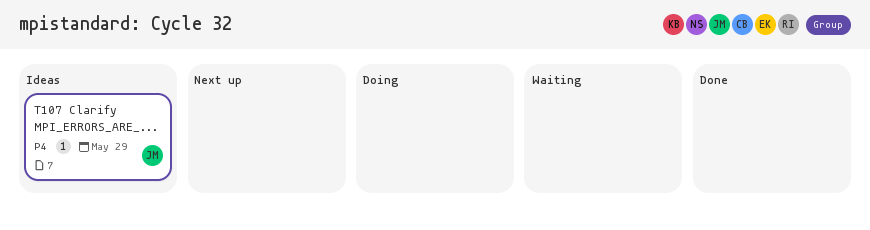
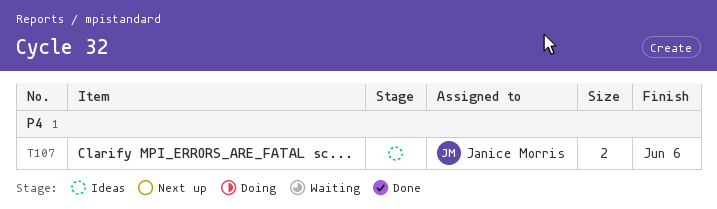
T107, estimate: 1 -> 2
T107, due: May 29 -> Jun 6

